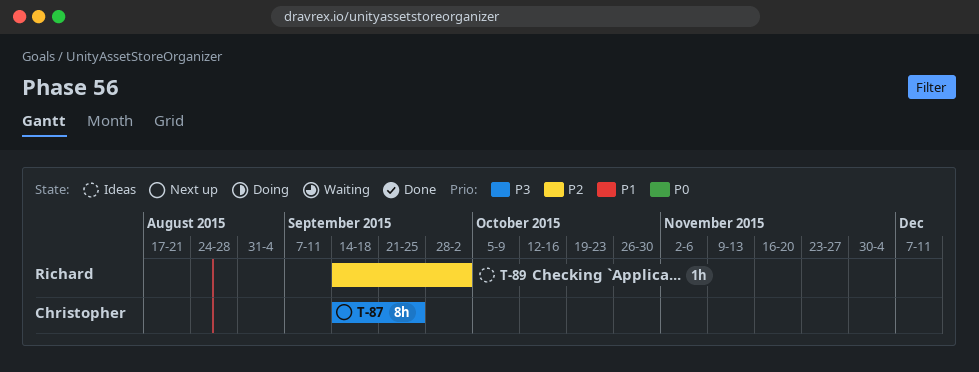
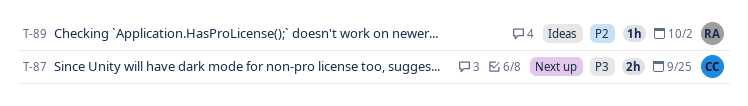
T-87, estimate: 8h -> 2h

